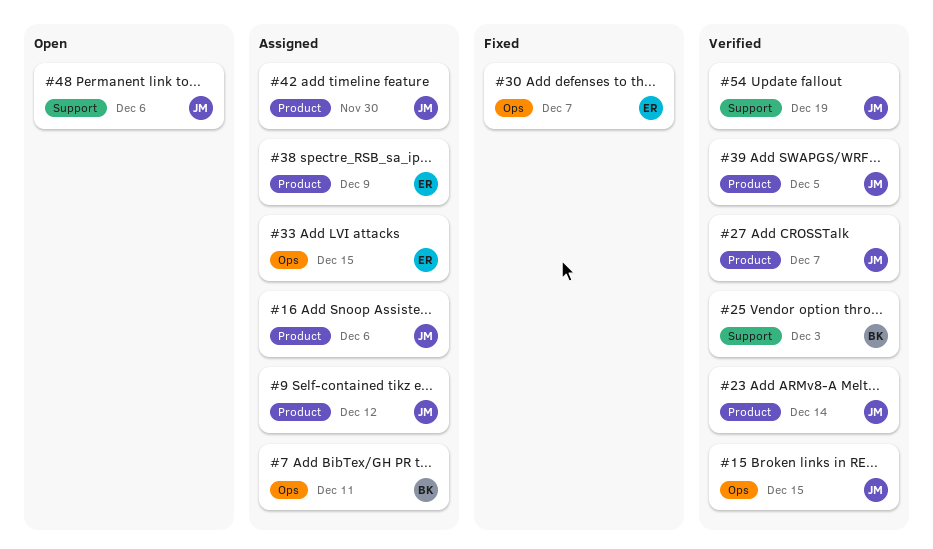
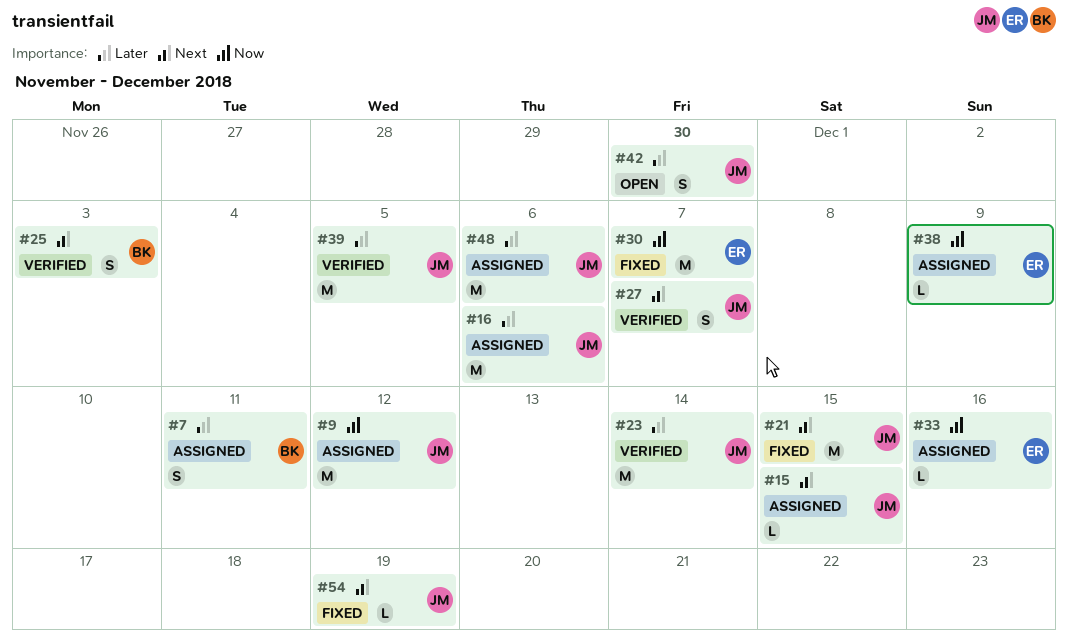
#15, status: Verified -> Assigned
#21: none -> present
#33, due: Dec 15 -> Dec 16
#42, status: Assigned -> Open
#48, status: Open -> Assigned
#54, status: Verified -> Fixed

